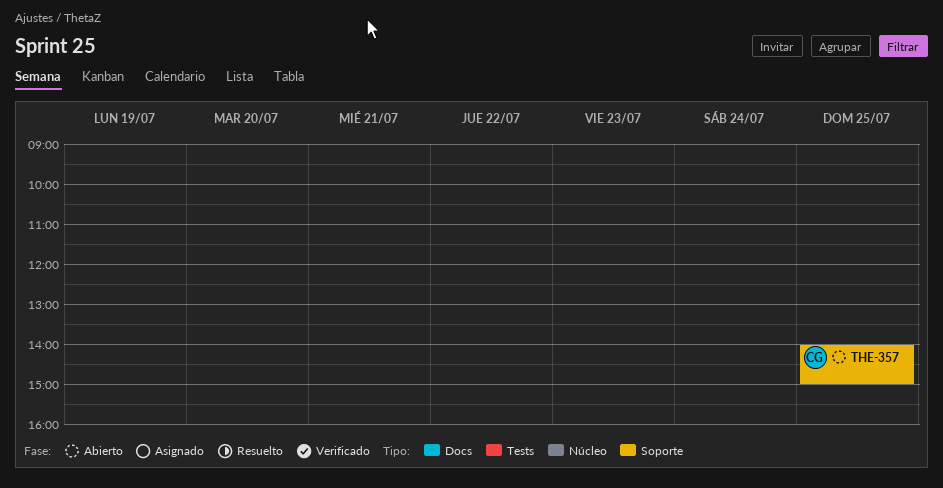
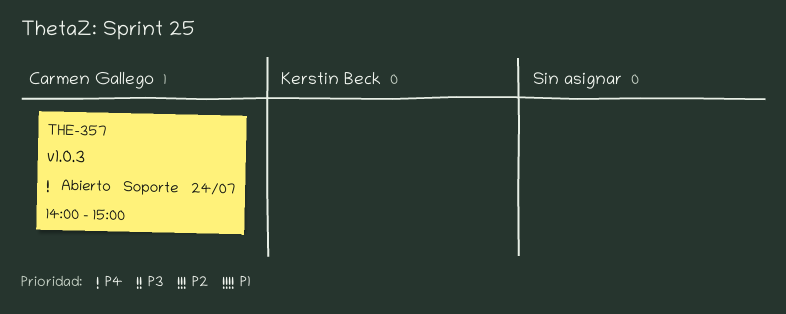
THE-357, day: Jul 25 -> Jul 24

